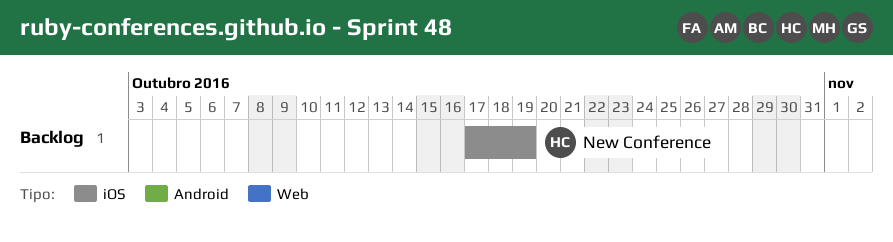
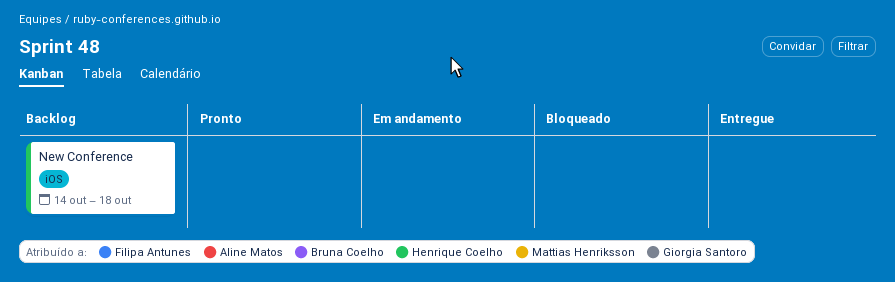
New Conference, start: Oct 17 -> Oct 14
New Conference, due: Oct 19 -> Oct 18

